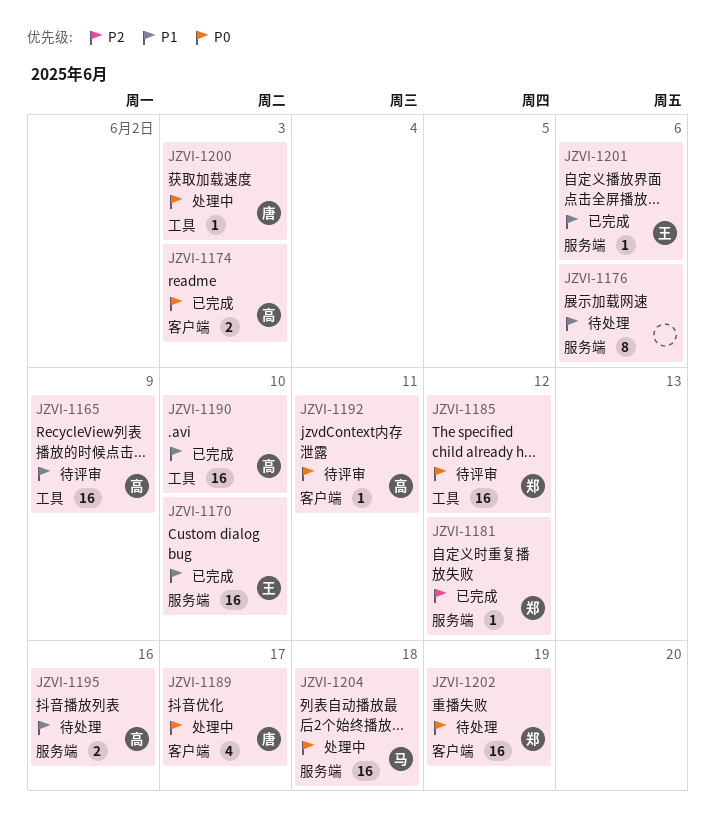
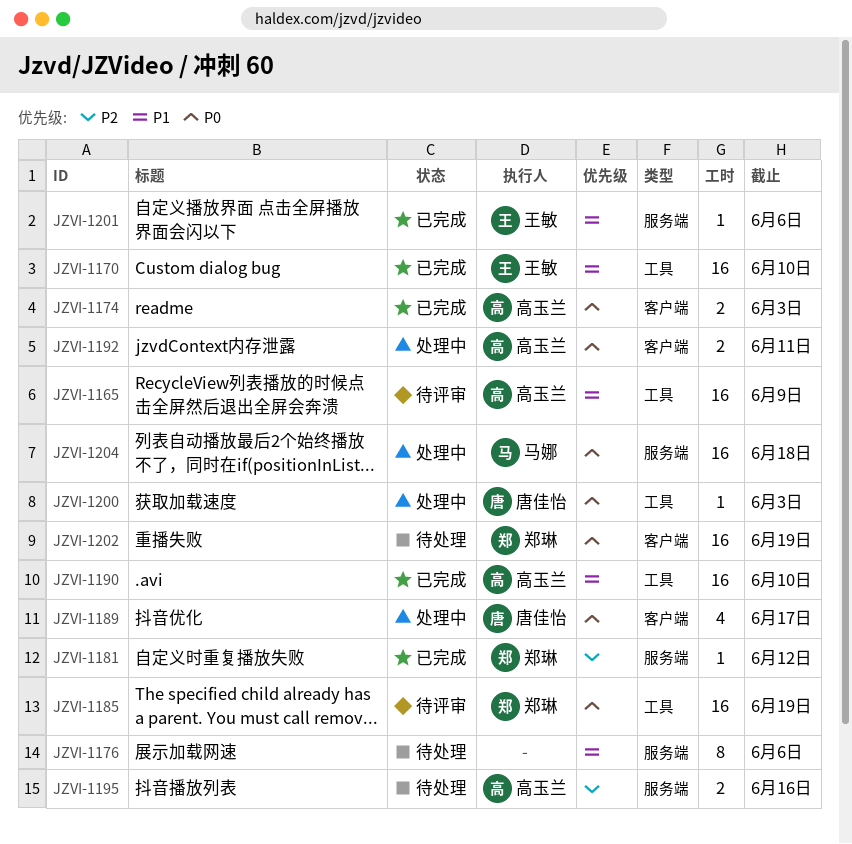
JZVI-1170, label: 服务端 -> 工具
JZVI-1185, due: Jun 12 -> Jun 19
JZVI-1192, status: 待评审 -> 处理中
JZVI-1192, estimate: 1 -> 2
JZVI-1195, priority: P1 -> P2

